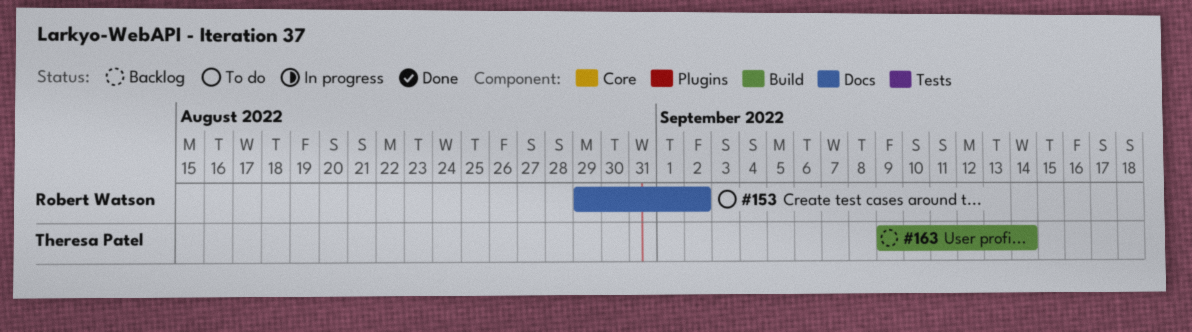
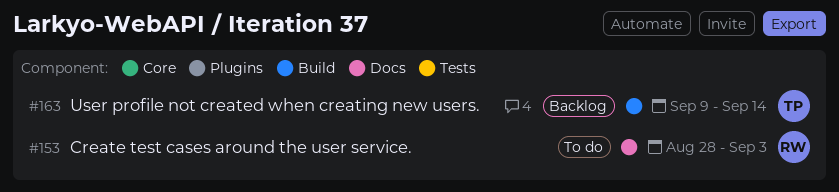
#153, start: Aug 29 -> Aug 28
#153, due: Sep 2 -> Sep 3

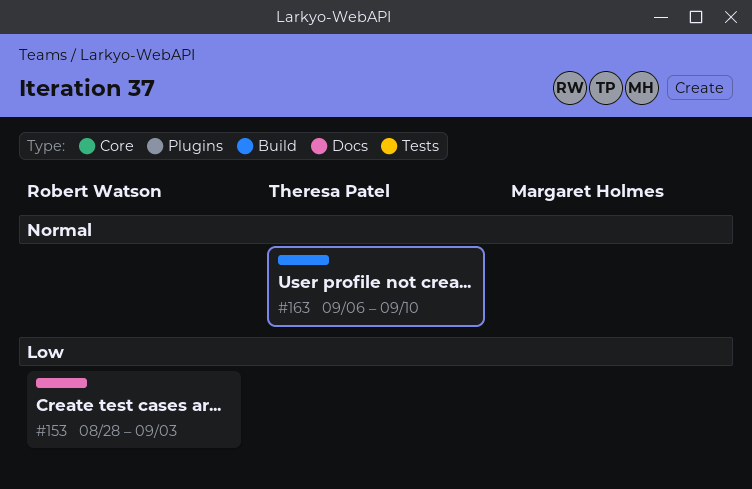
#163, start: Sep 9 -> Sep 6
#163, due: Sep 14 -> Sep 10

